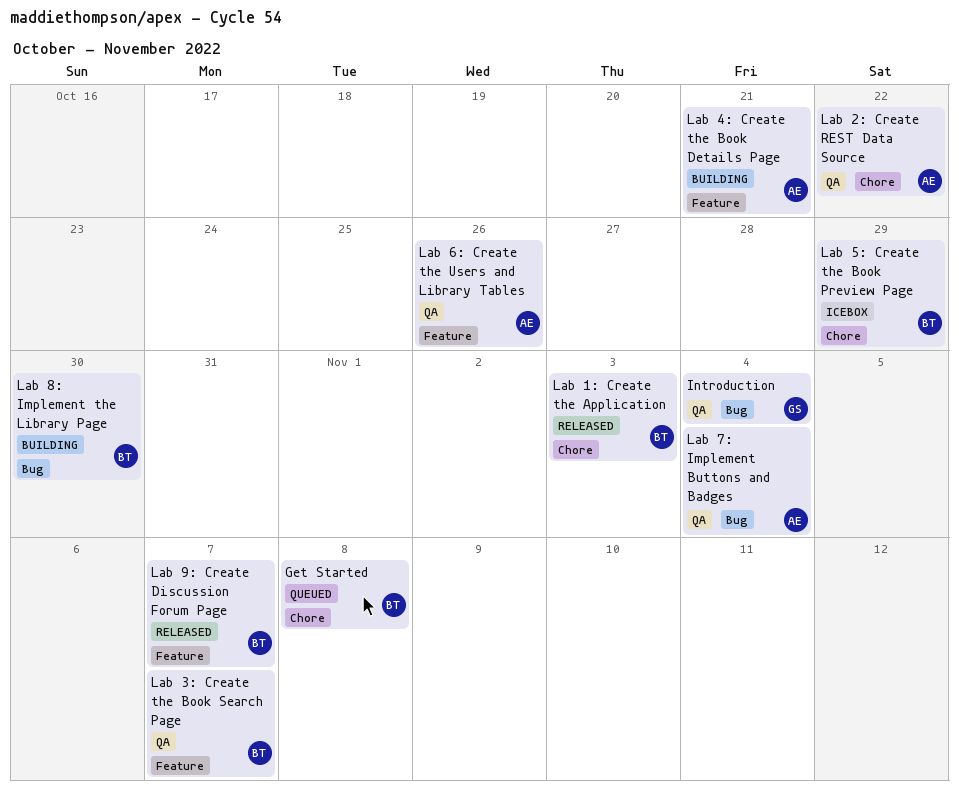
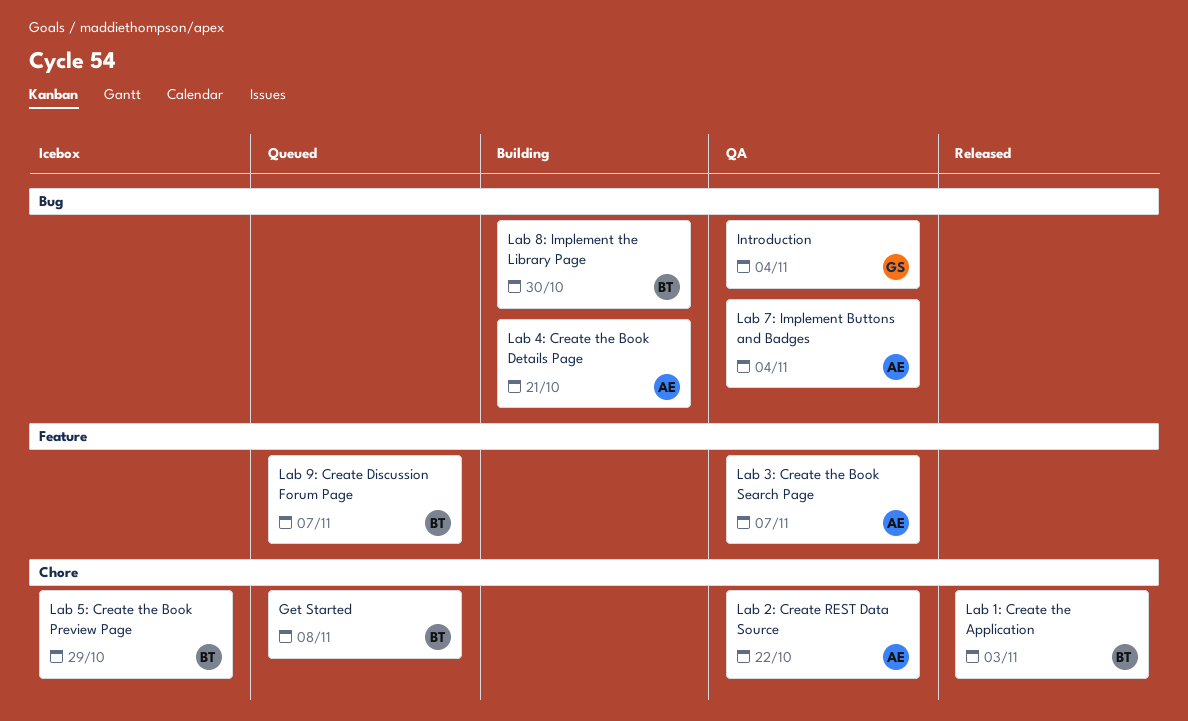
Lab 3: Create the Book Search Page, owner: BT -> AE
Lab 4: Create the Book Details Page, label: Feature -> Bug
Lab 6: Create the Users and Library Tables: present -> none
Lab 9: Create Discussion Forum Page, status: Released -> Queued

